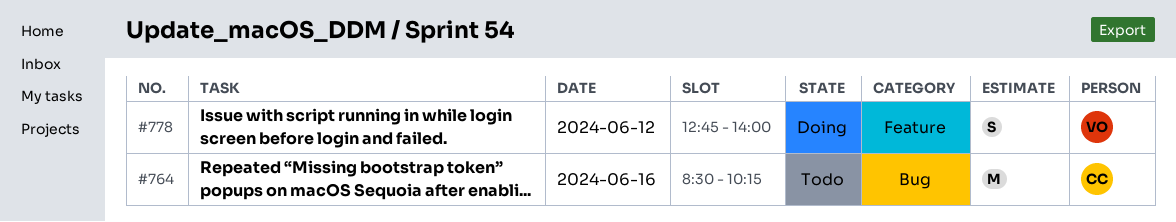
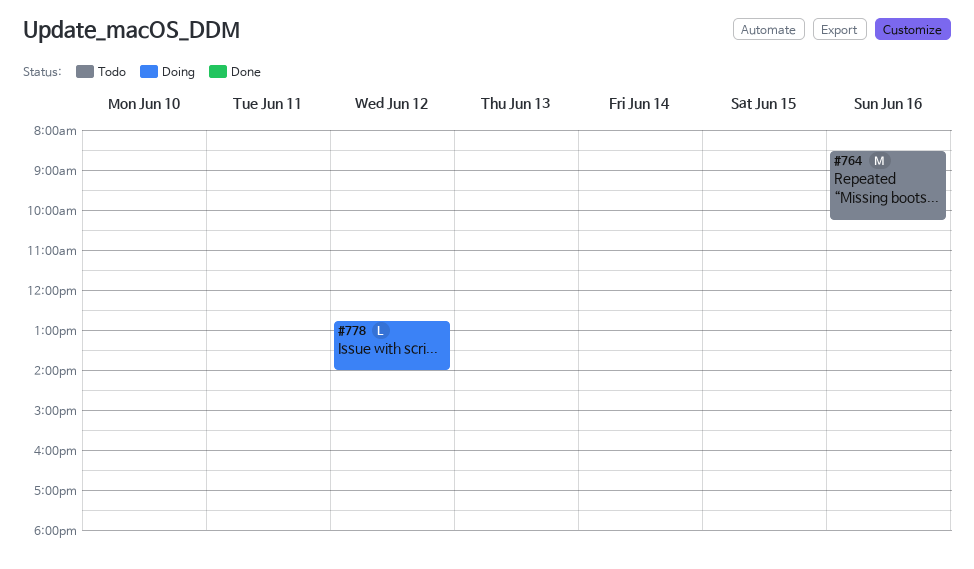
#778, estimate: S -> L

